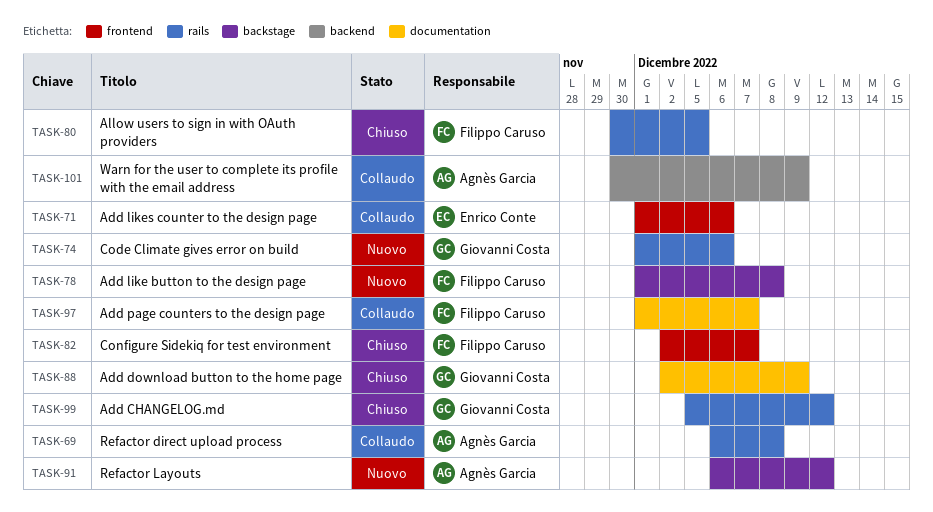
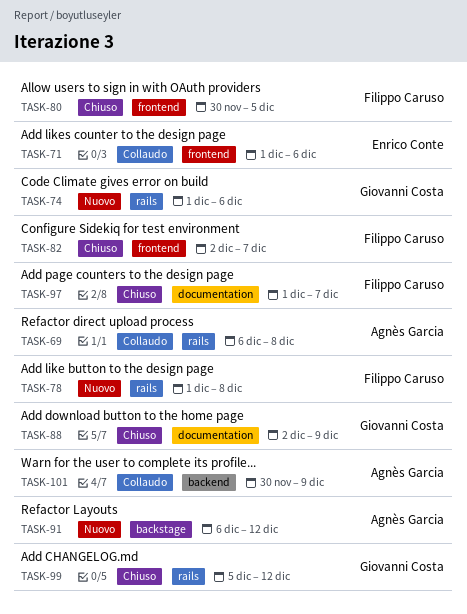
TASK-78, label: backstage -> rails
TASK-80, label: rails -> frontend
TASK-97, status: Collaudo -> Chiuso

